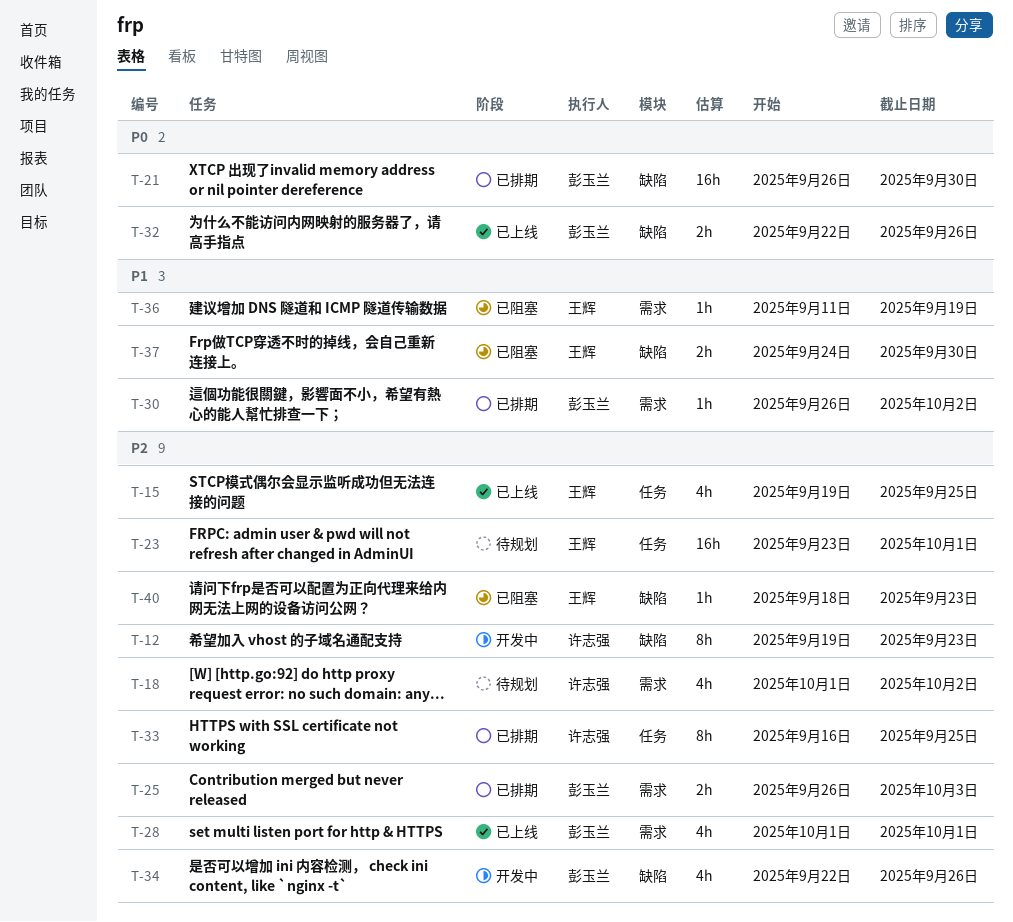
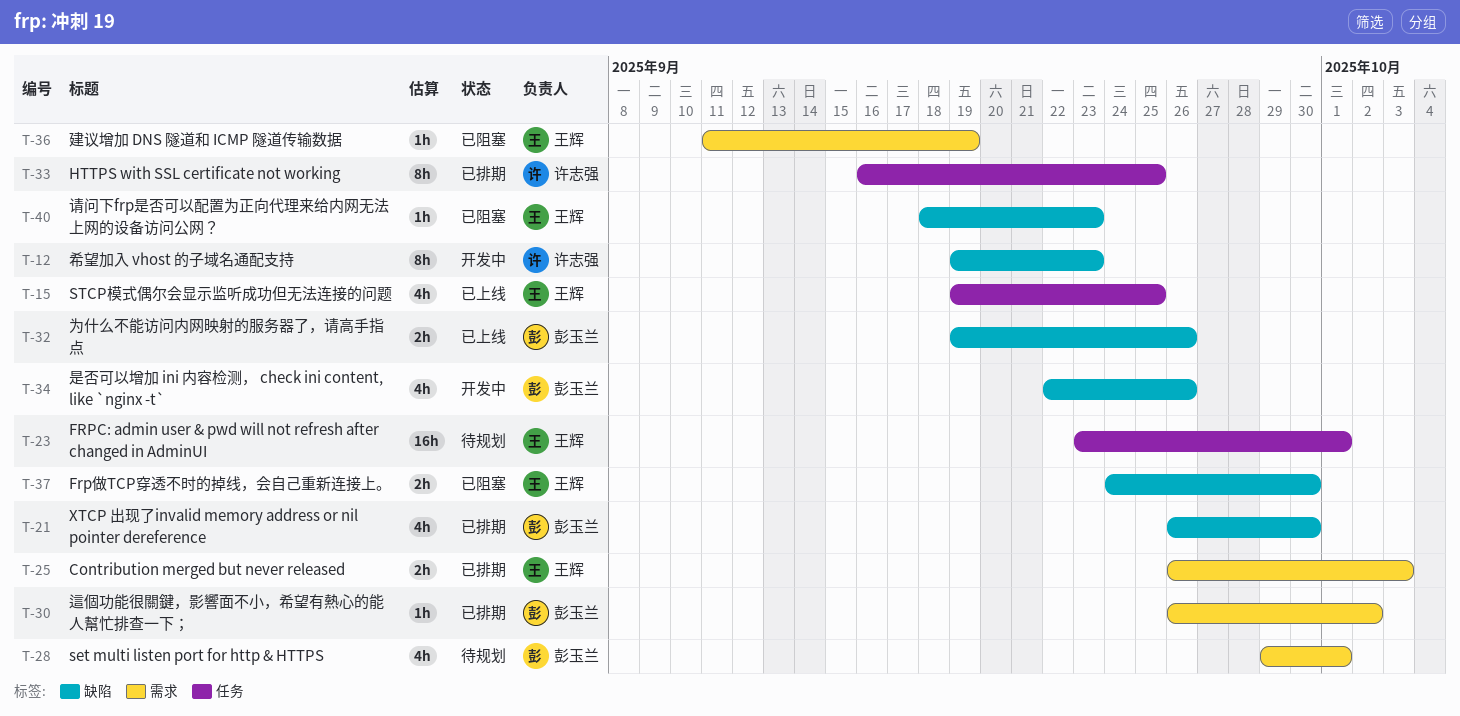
T-18: present -> none
T-21, estimate: 16h -> 4h
T-25, owner: 彭玉兰 -> 王辉
T-28, status: 已上线 -> 待规划
T-28, start: Oct 1 -> Sep 29
T-32, start: Sep 22 -> Sep 19

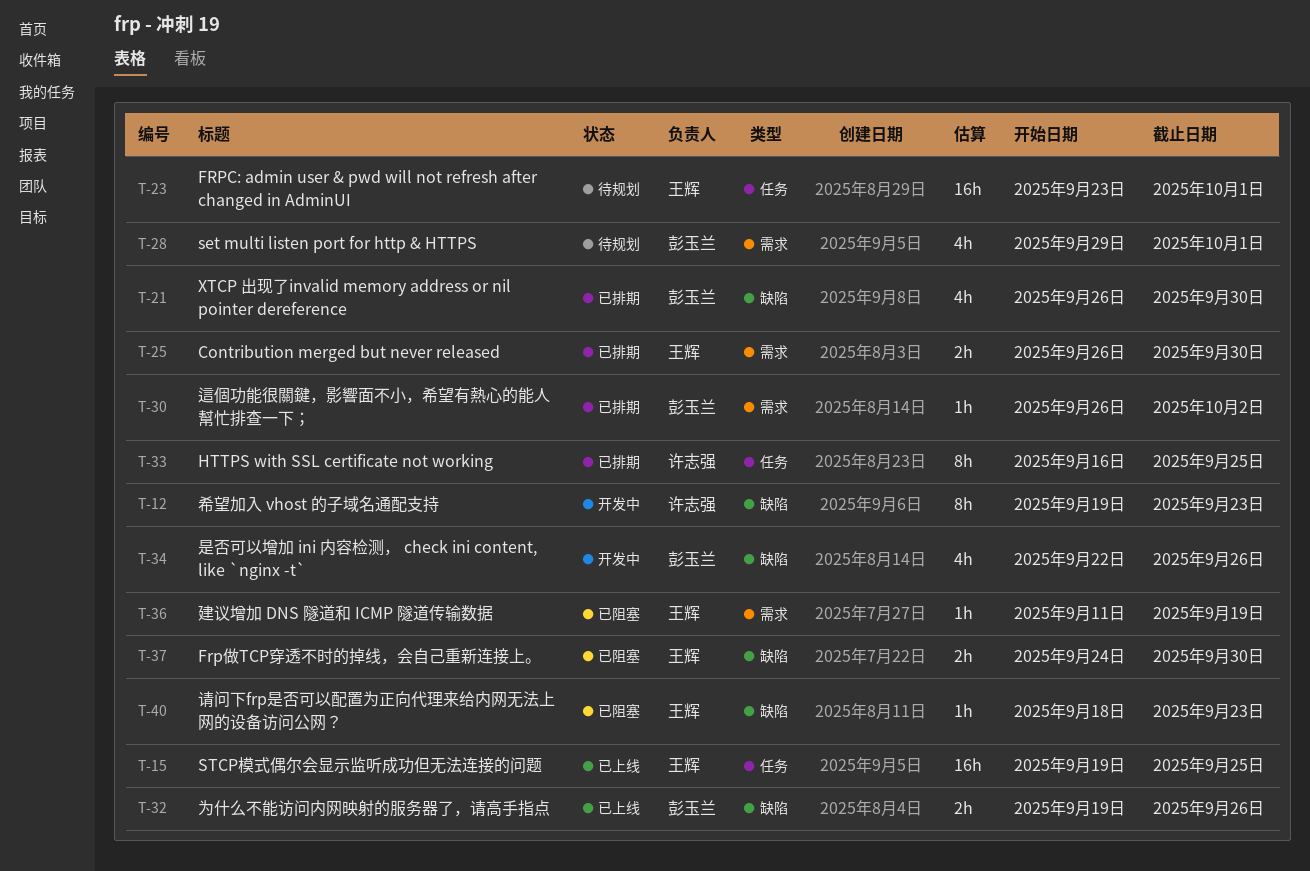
T-15, estimate: 4h -> 16h
T-25, due: Oct 3 -> Sep 30

